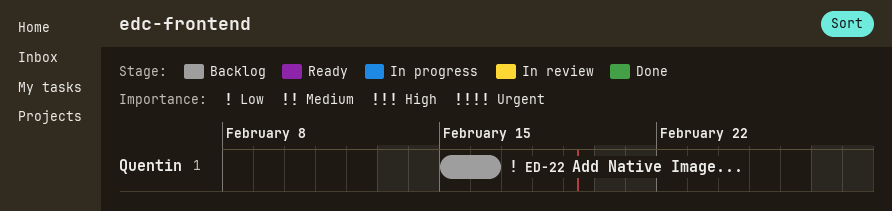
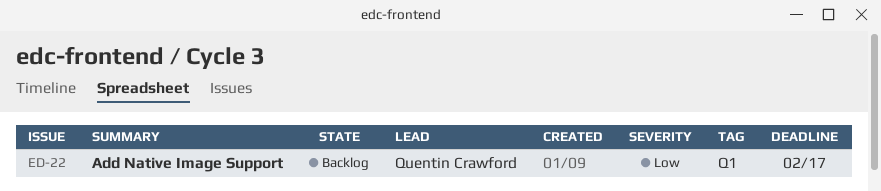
ED-22, due: Feb 16 -> Feb 17

